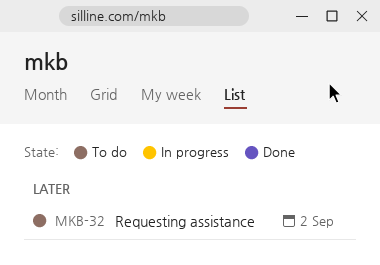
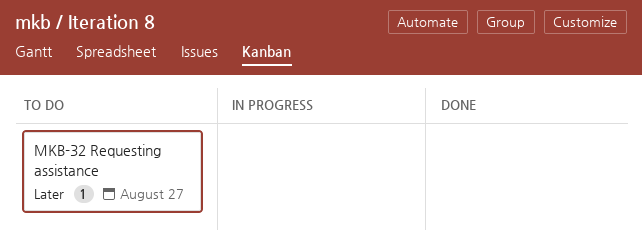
MKB-32, due: Sep 2 -> Aug 27

